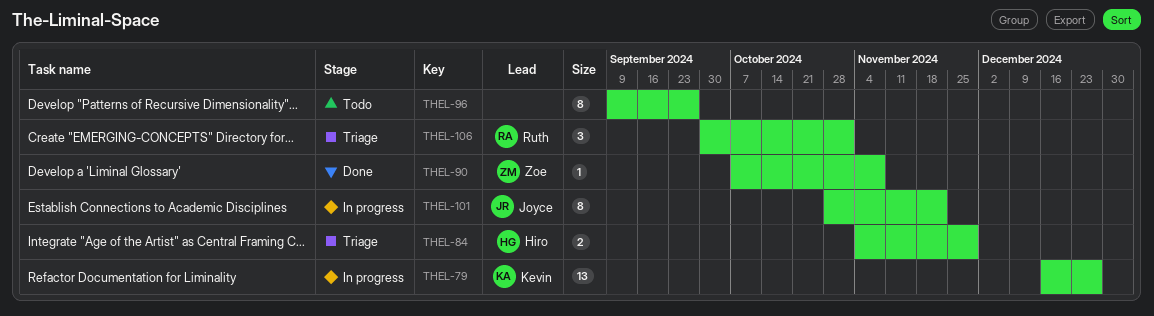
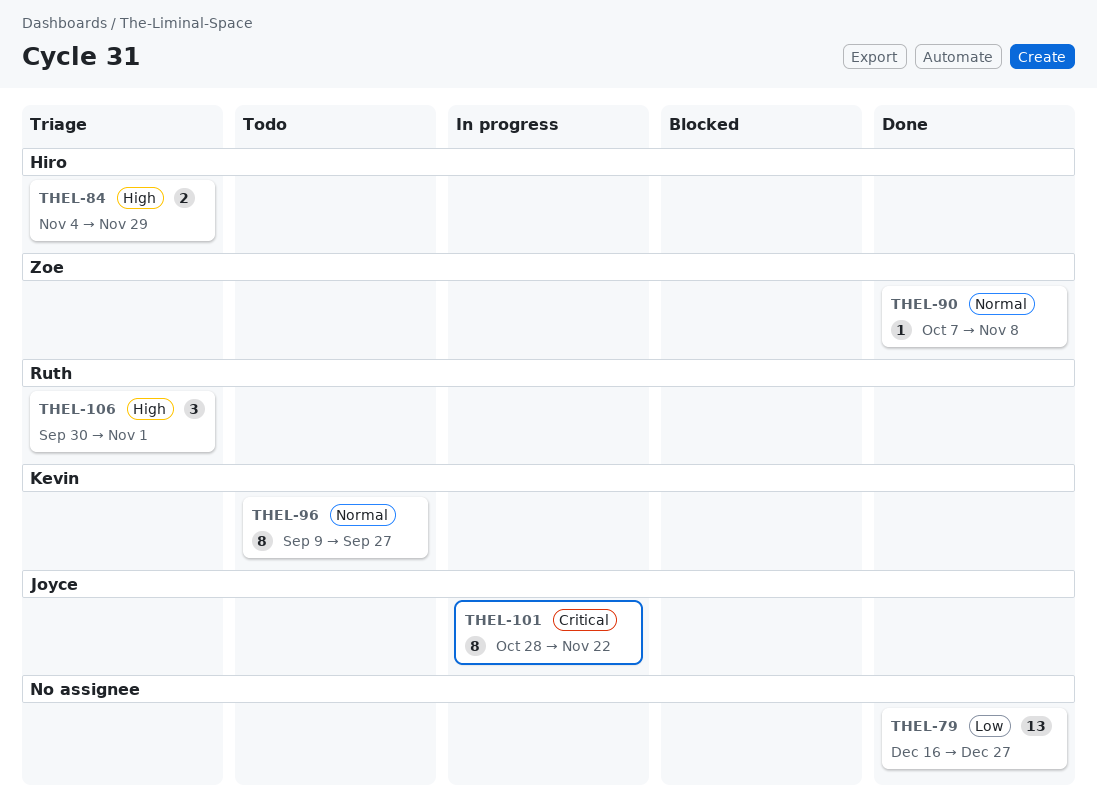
THEL-79, status: In progress -> Done
THEL-79, owner: Kevin -> none
THEL-96, owner: none -> Kevin

